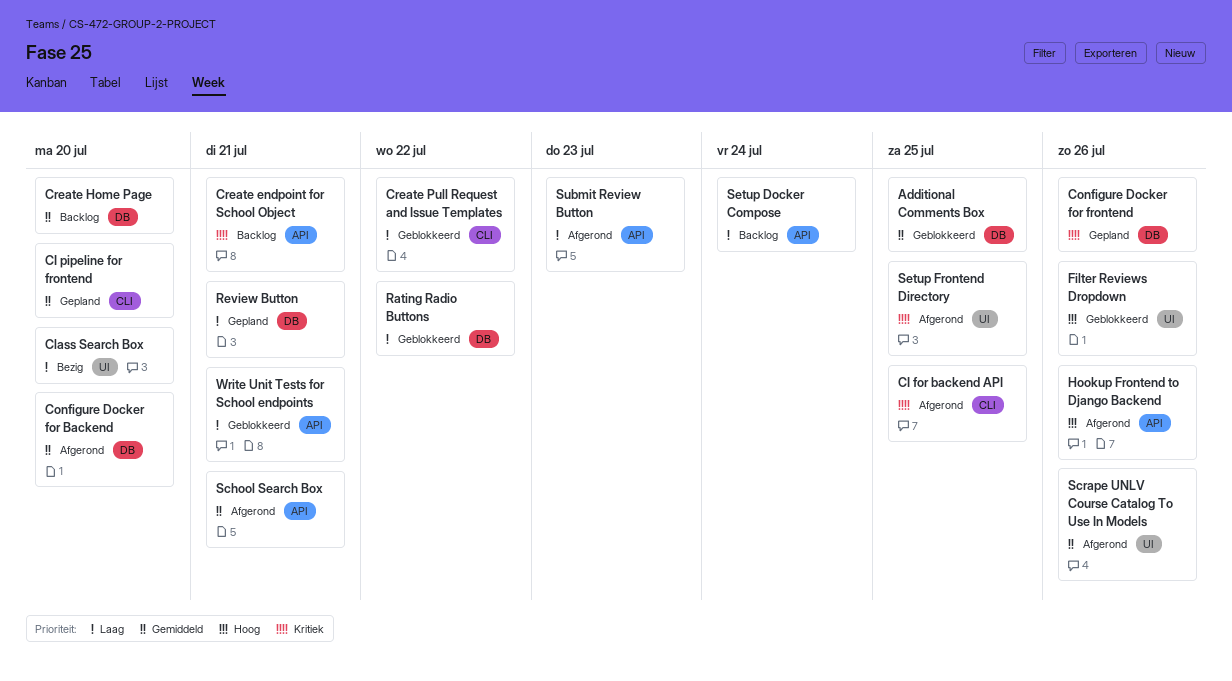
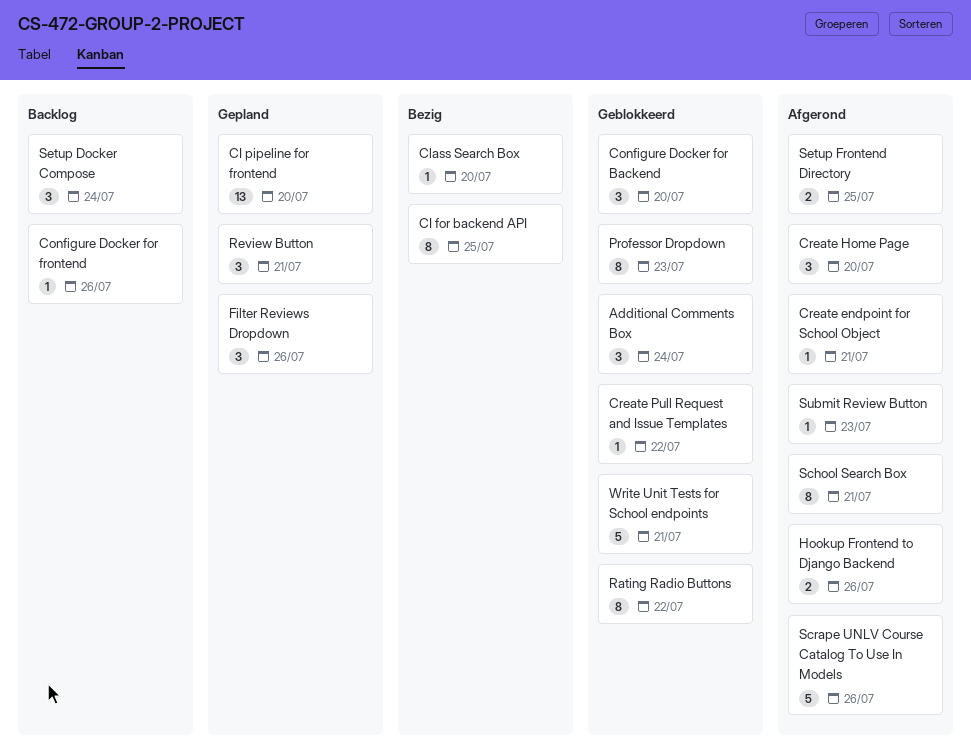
Additional Comments Box, due: Jul 25 -> Jul 24
CI for backend API, status: Afgerond -> Bezig
Configure Docker for Backend, status: Afgerond -> Geblokkeerd
Configure Docker for frontend, status: Gepland -> Backlog
Create endpoint for School Object, status: Backlog -> Afgerond
Create Home Page, status: Backlog -> Afgerond
Filter Reviews Dropdown, status: Geblokkeerd -> Gepland
Professor Dropdown: none -> present

